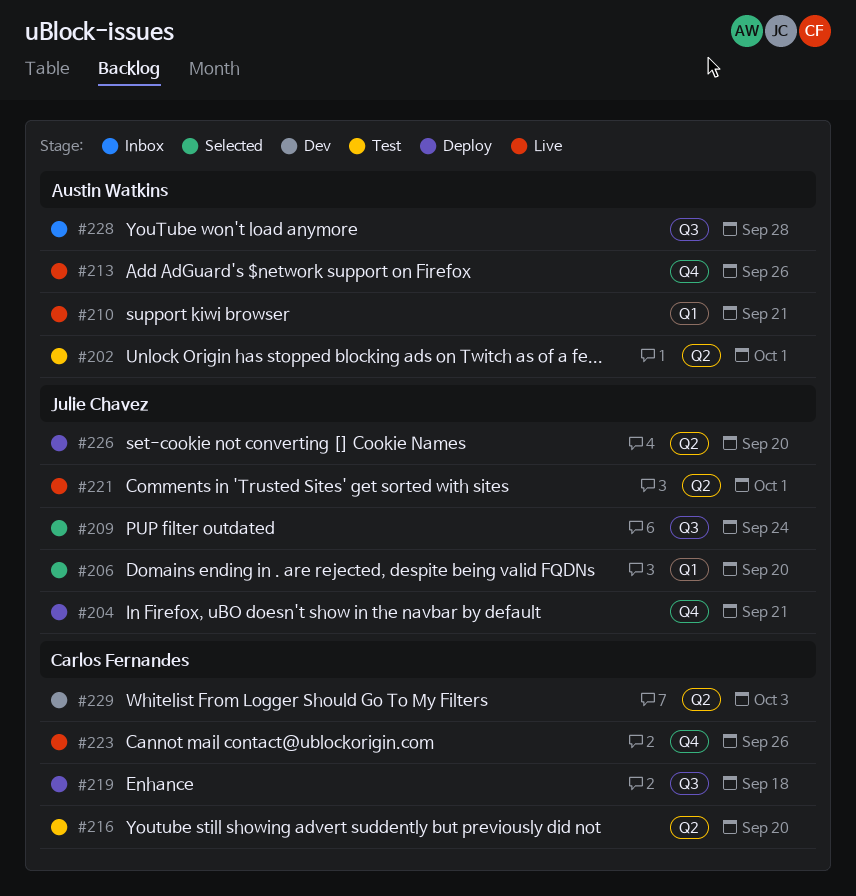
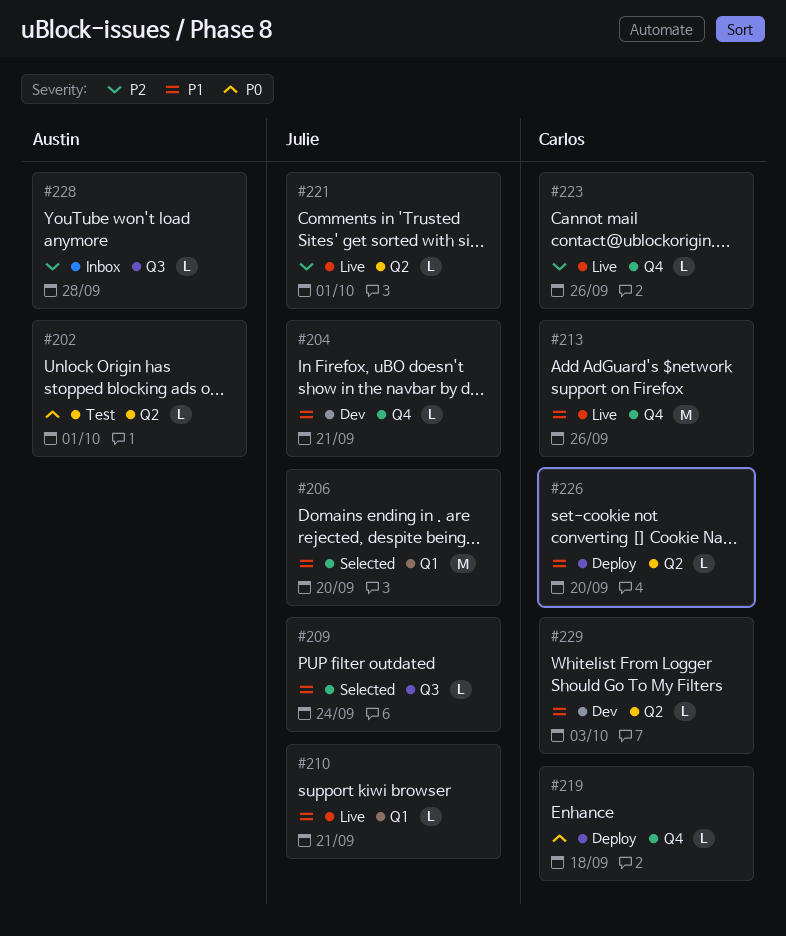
#204, status: Deploy -> Dev
#210, owner: Austin Watkins -> Julie Chavez
#213, owner: Austin Watkins -> Carlos Fernandes
#216: present -> none
#219, label: Q3 -> Q4
#226, owner: Julie Chavez -> Carlos Fernandes

